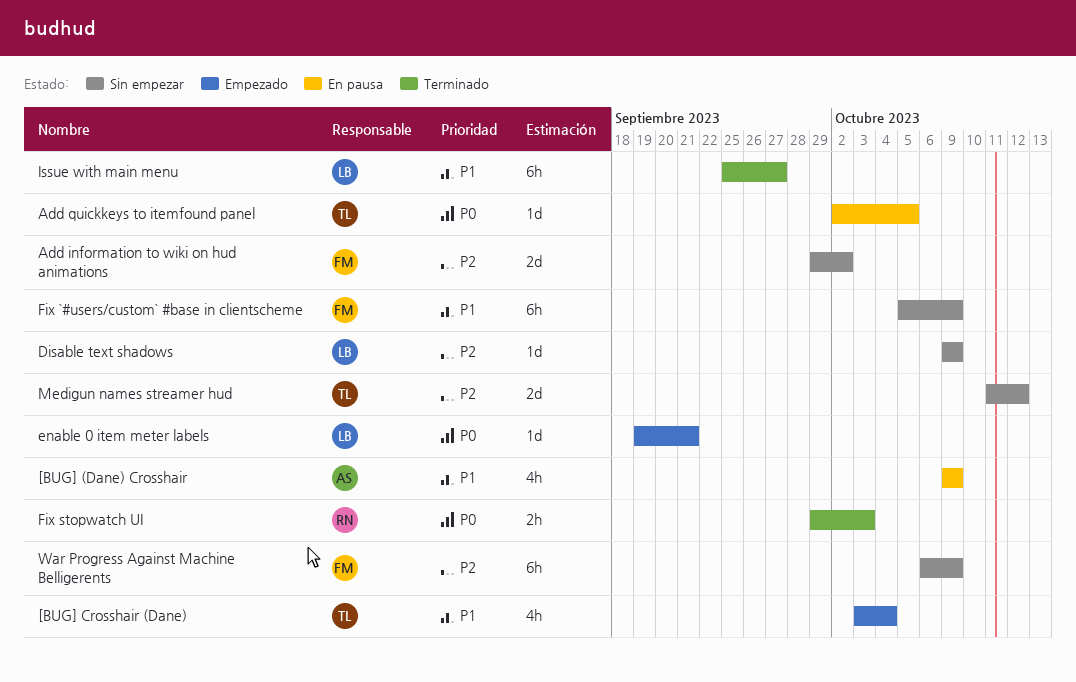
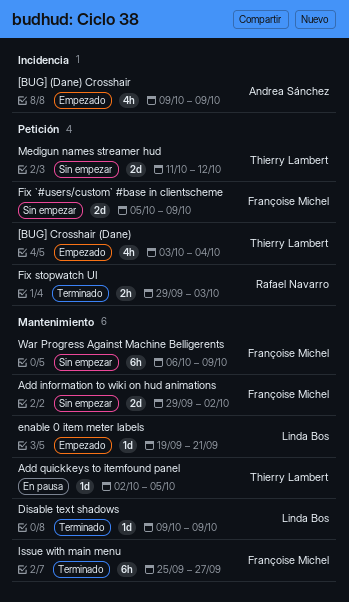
[BUG] (Dane) Crosshair, status: En pausa -> Empezado
Disable text shadows, status: Sin empezar -> Terminado
Fix `#users/custom` #base in clientscheme, estimate: 6h -> 2d
Issue with main menu, owner: Linda Bos -> Françoise Michel

